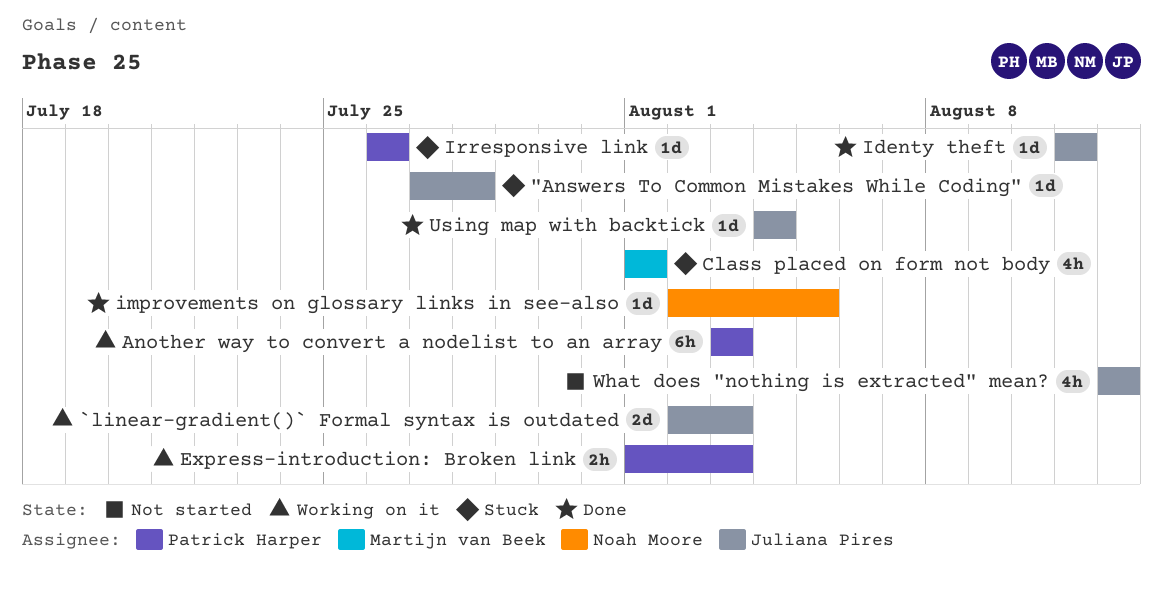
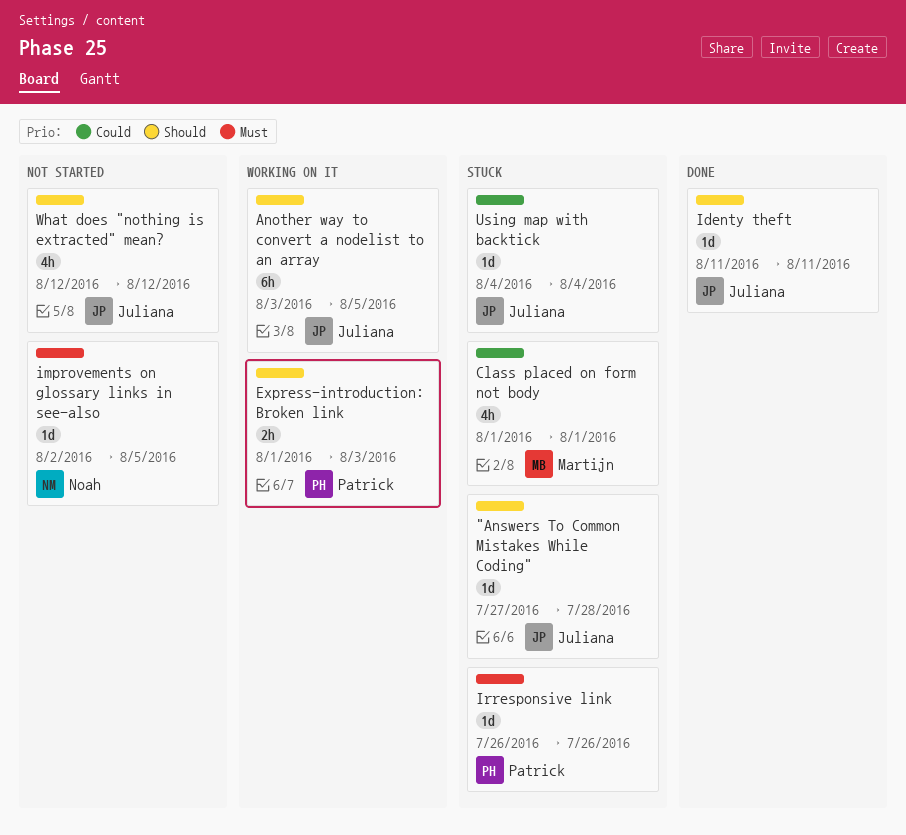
`linear-gradient()` Formal syntax is outdated: present -> none
Another way to convert a nodelist to an array, owner: Patrick Harper -> Juliana Pires
Another way to convert a nodelist to an array, due: Aug 3 -> Aug 5
improvements on glossary links in see-also, status: Done -> Not started
Using map with backtick, status: Done -> Stuck

